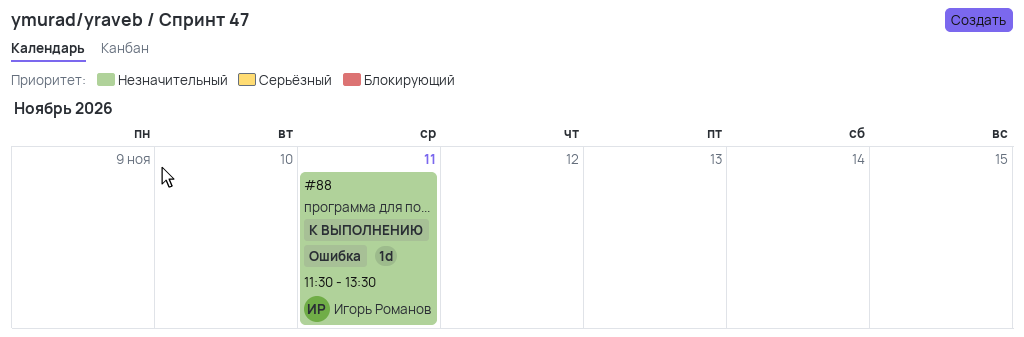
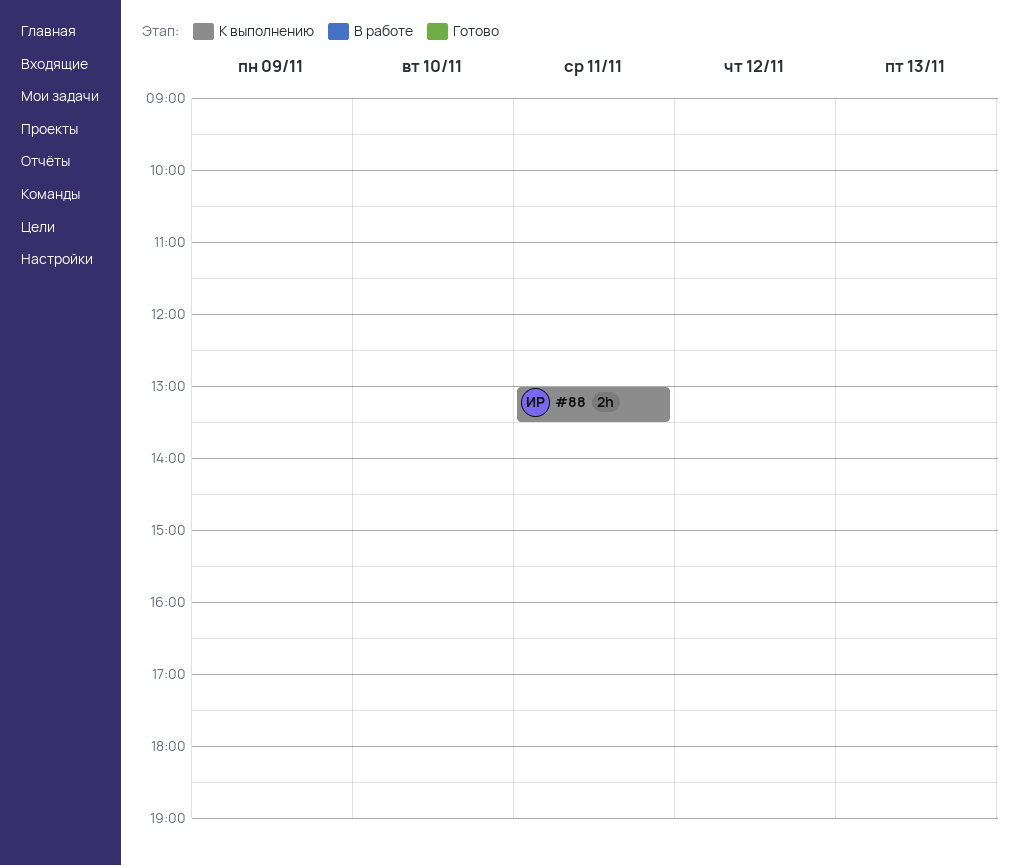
#88, estimate: 1d -> 2h
#88, begins: 11:30 -> 13:00

